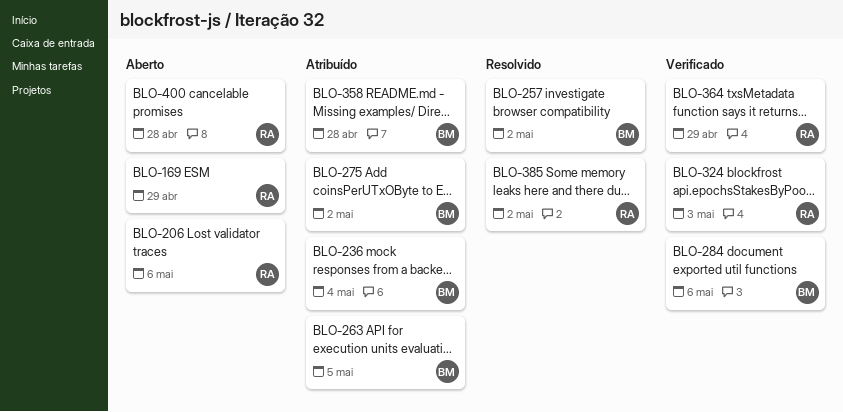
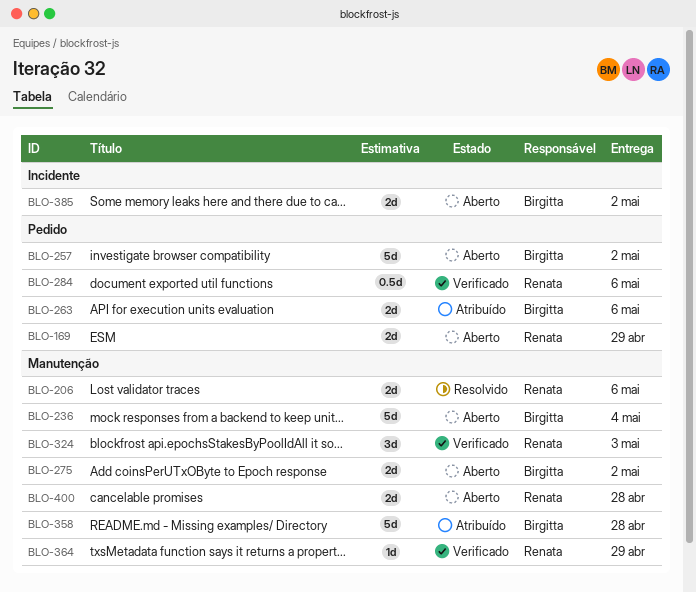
BLO-206, status: Aberto -> Resolvido
BLO-236, status: Atribuído -> Aberto
BLO-257, status: Resolvido -> Aberto
BLO-263, due: May 5 -> May 6
BLO-275, status: Atribuído -> Aberto
BLO-284, owner: Birgitta -> Renata
BLO-385, status: Resolvido -> Aberto
BLO-385, owner: Renata -> Birgitta

